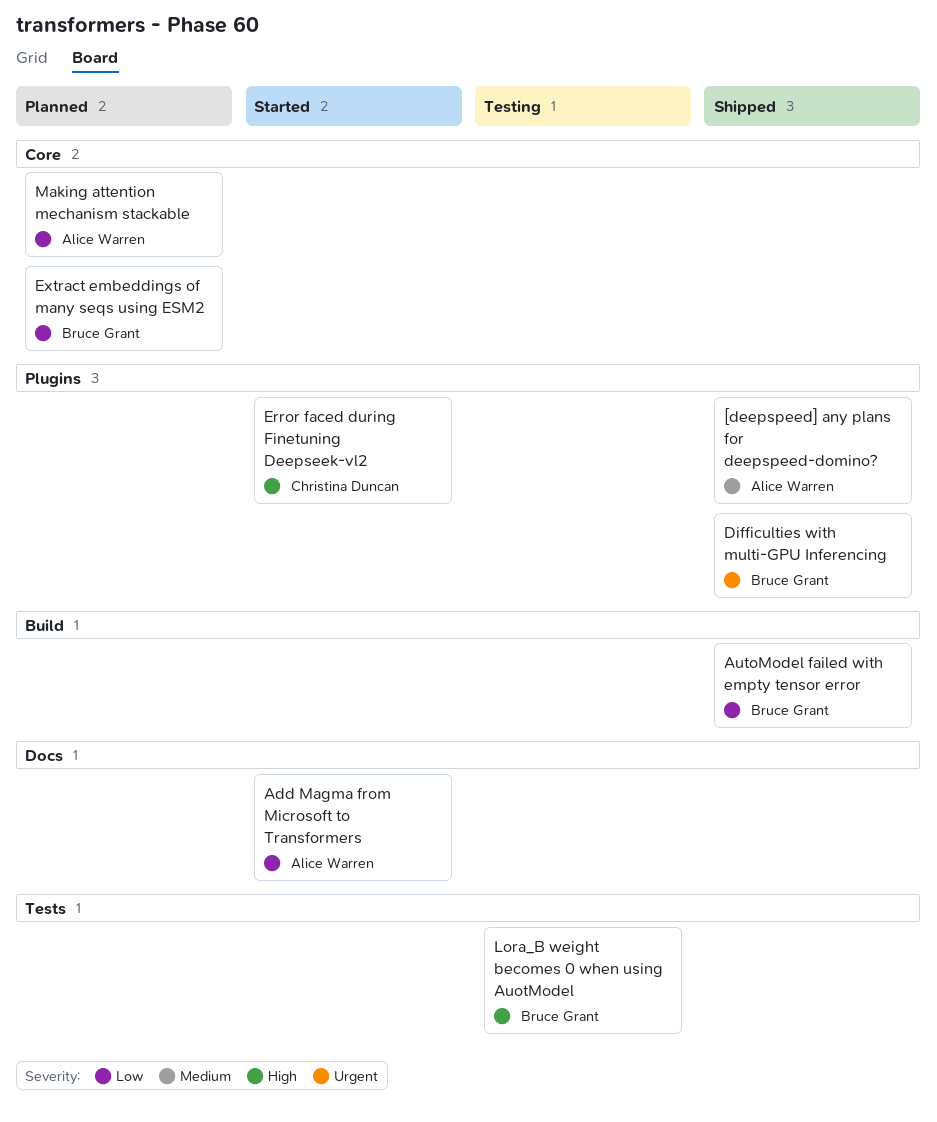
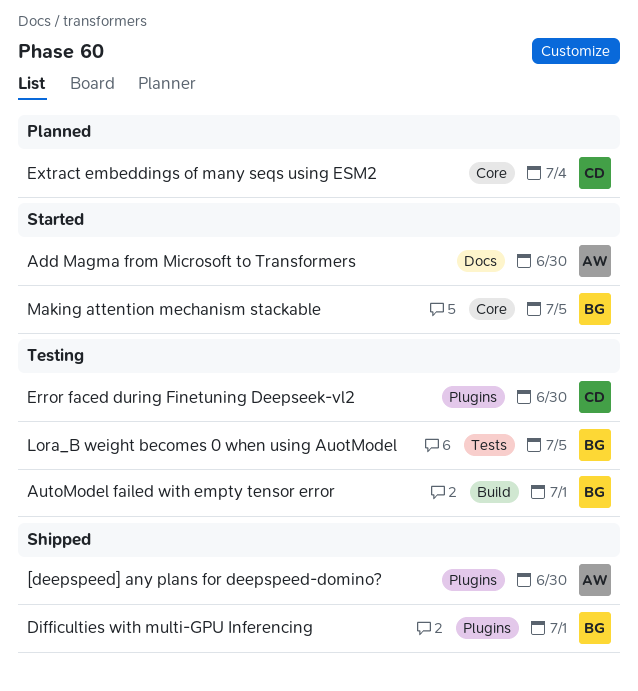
AutoModel failed with empty tensor error, status: Shipped -> Testing
Error faced during Finetuning Deepseek-vl2, status: Started -> Testing
Extract embeddings of many seqs using ESM2, owner: Bruce Grant -> Christina Duncan
Making attention mechanism stackable, status: Planned -> Started
Making attention mechanism stackable, owner: Alice Warren -> Bruce Grant

